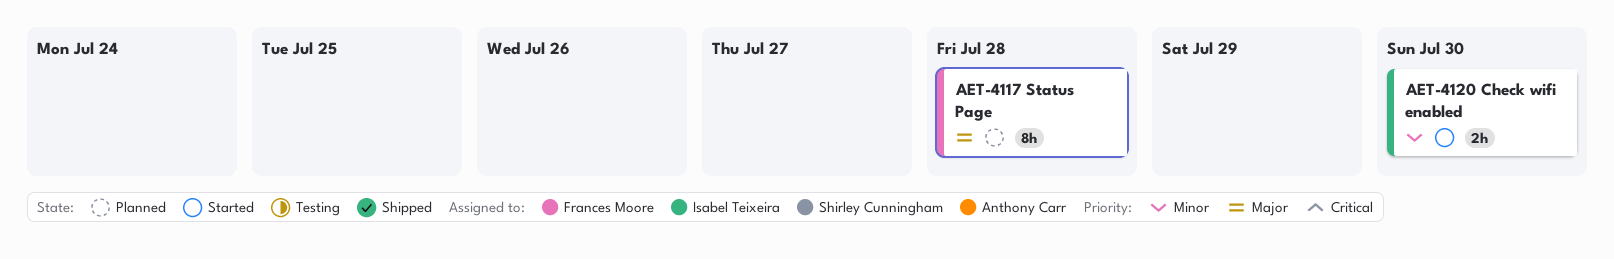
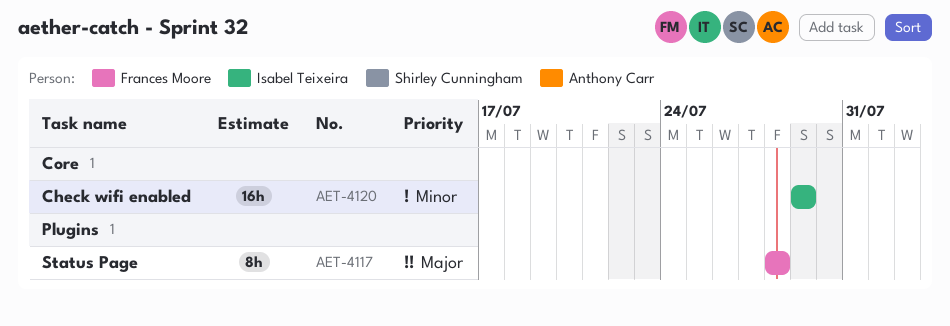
AET-4120, estimate: 2h -> 16h
AET-4120, due: Jul 30 -> Jul 29

